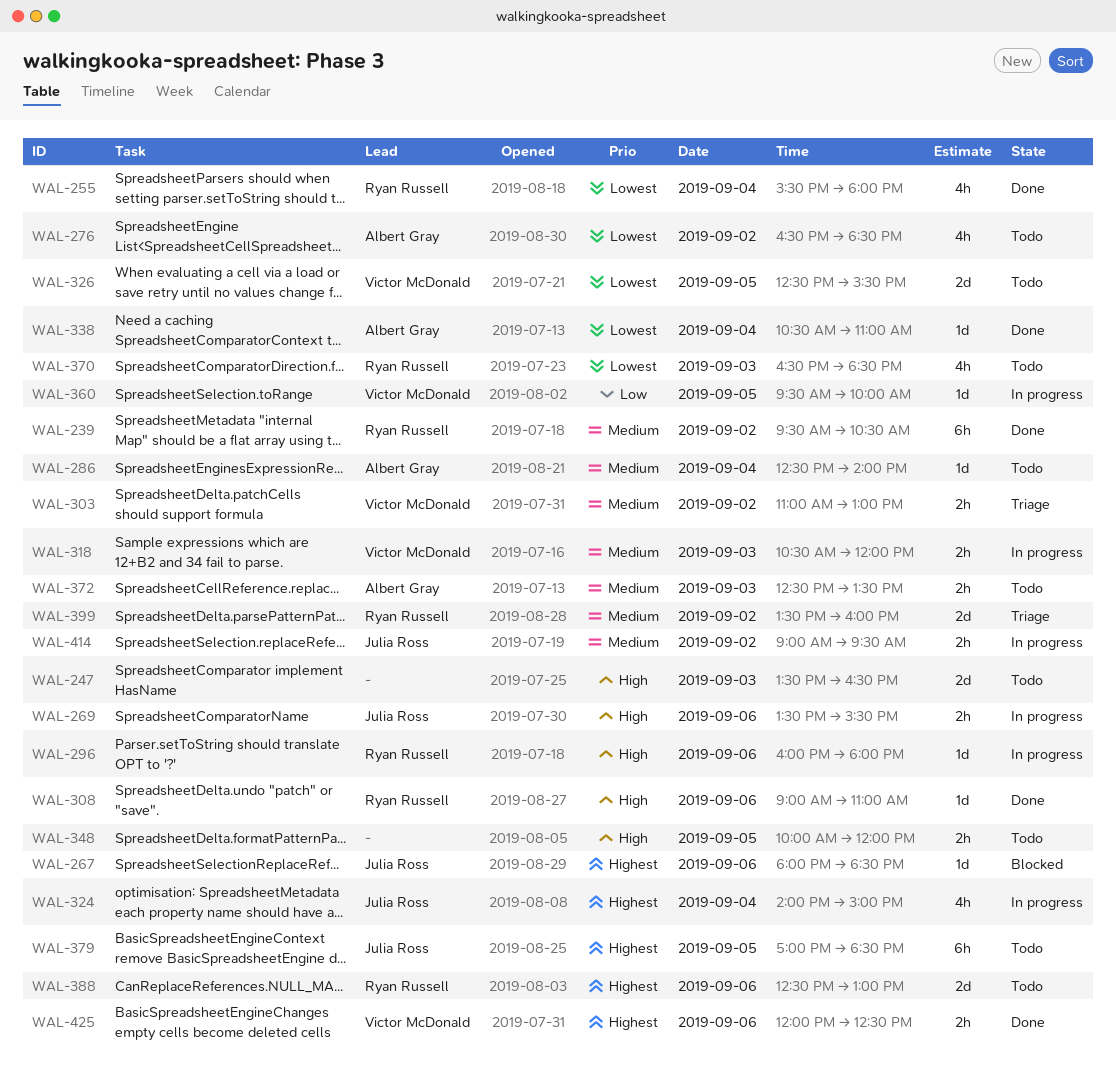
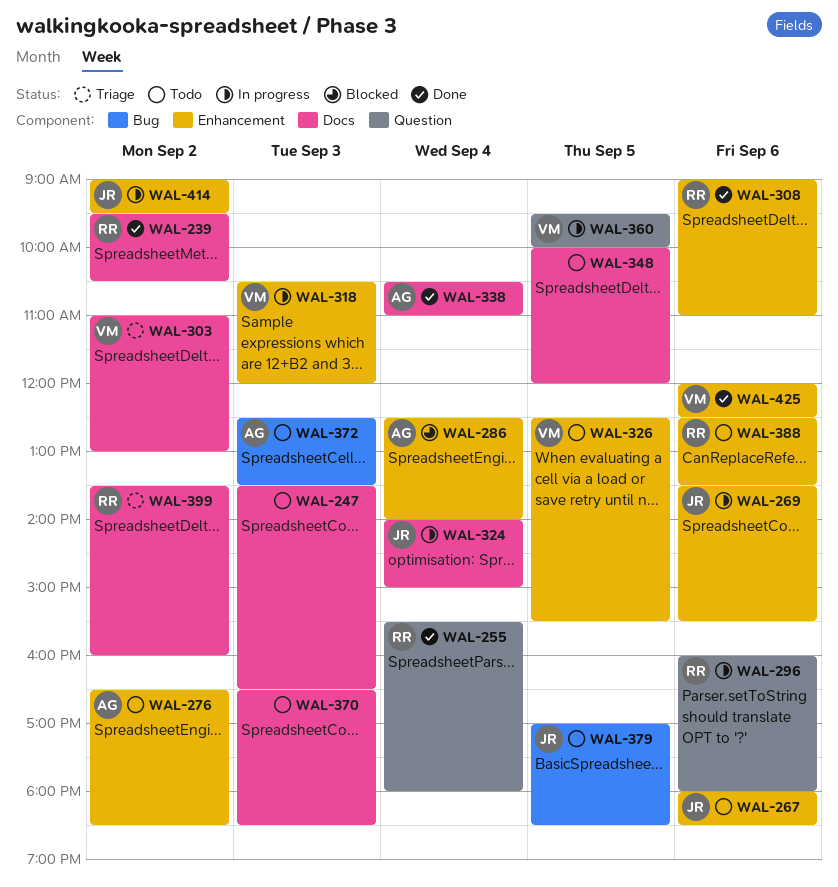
WAL-267, status: Blocked -> Todo
WAL-286, status: Todo -> Blocked
WAL-370, owner: Ryan Russell -> none
WAL-388, ends: 13:00 -> 13:30

